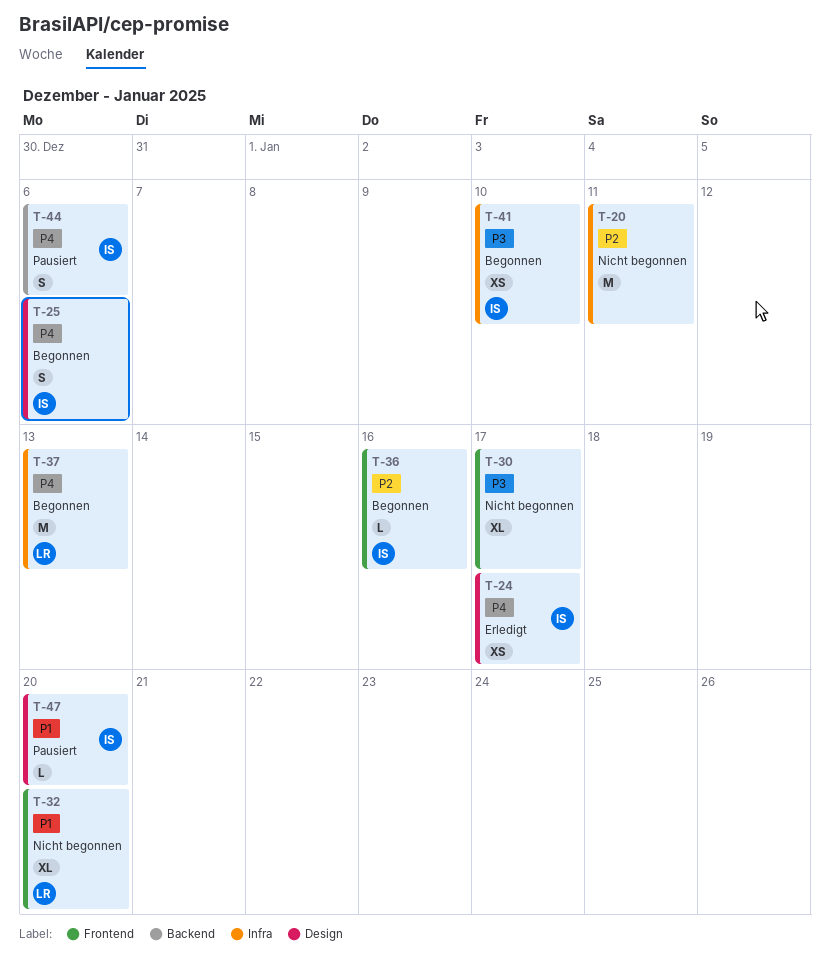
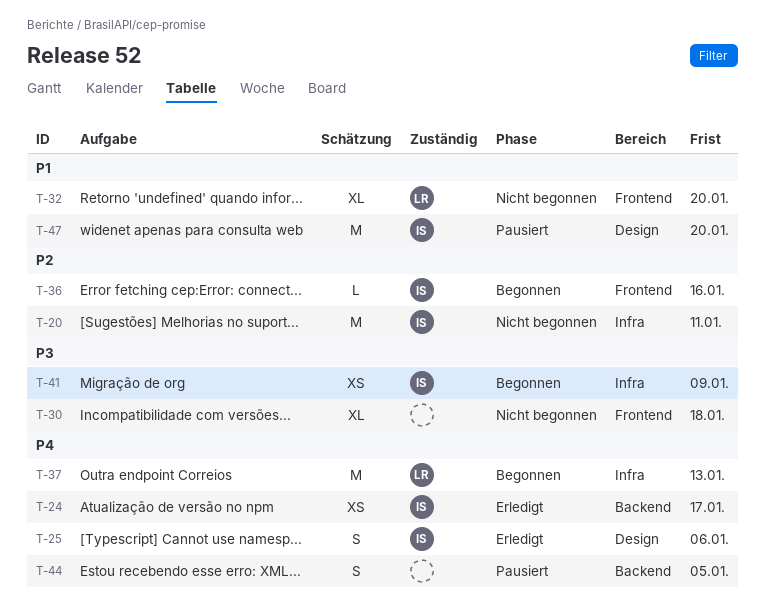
T-20, owner: none -> IS
T-24, label: Design -> Backend
T-25, status: Begonnen -> Erledigt
T-30, due: Jan 17 -> Jan 18
T-41, due: Jan 10 -> Jan 9
T-44, owner: IS -> none
T-44, due: Jan 6 -> Jan 5
T-47, estimate: L -> M

